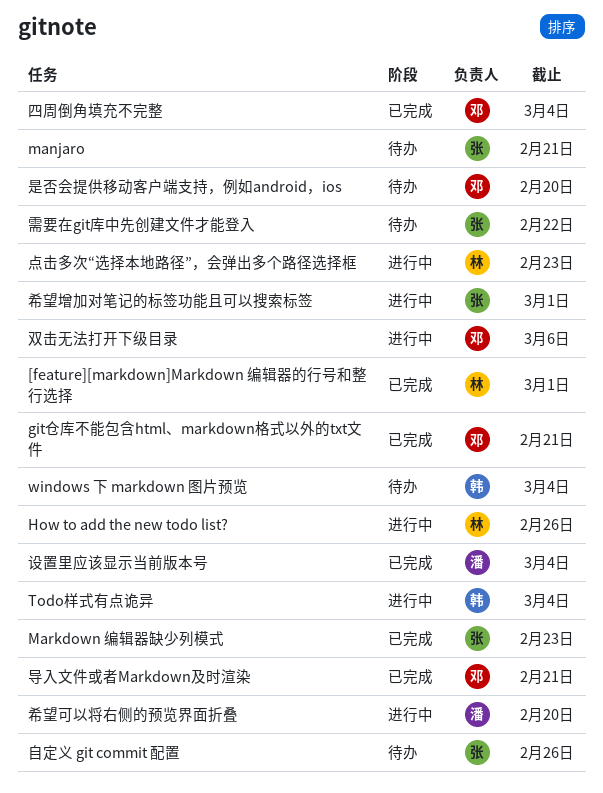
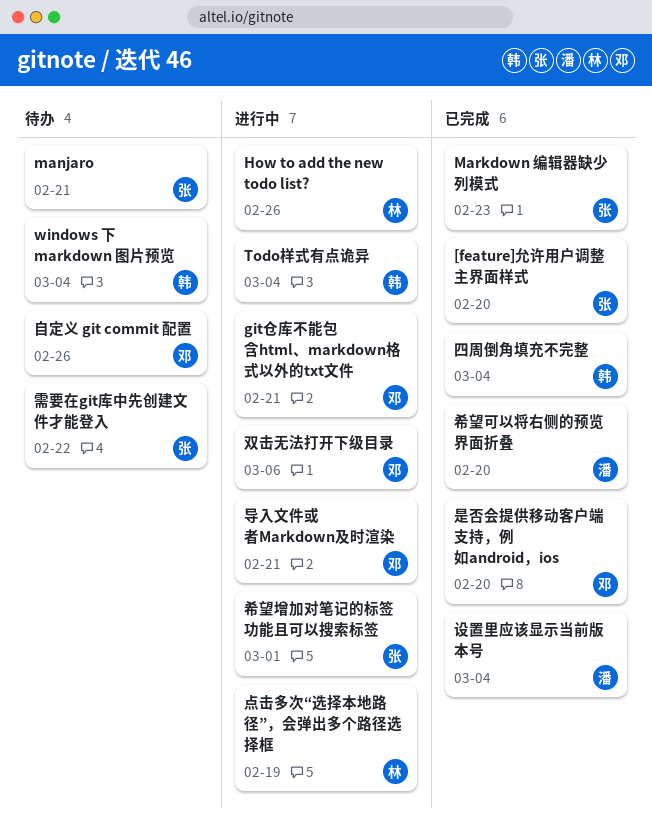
[feature][markdown]Markdown 编辑器的行号和整行选择: present -> none
[feature]允许用户调整主界面样式: none -> present
git仓库不能包含html、markdown格式以外的txt文件, status: 已完成 -> 进行中
四周倒角填充不完整, owner: 邓 -> 韩
导入文件或者Markdown及时渲染, status: 已完成 -> 进行中
希望可以将右侧的预览界面折叠, status: 进行中 -> 已完成
是否会提供移动客户端支持，例如android，ios, status: 待办 -> 已完成
点击多次“选择本地路径”，会弹出多个路径选择框, due: Feb 23 -> Feb 19
自定义 git commit 配置, owner: 张 -> 邓

